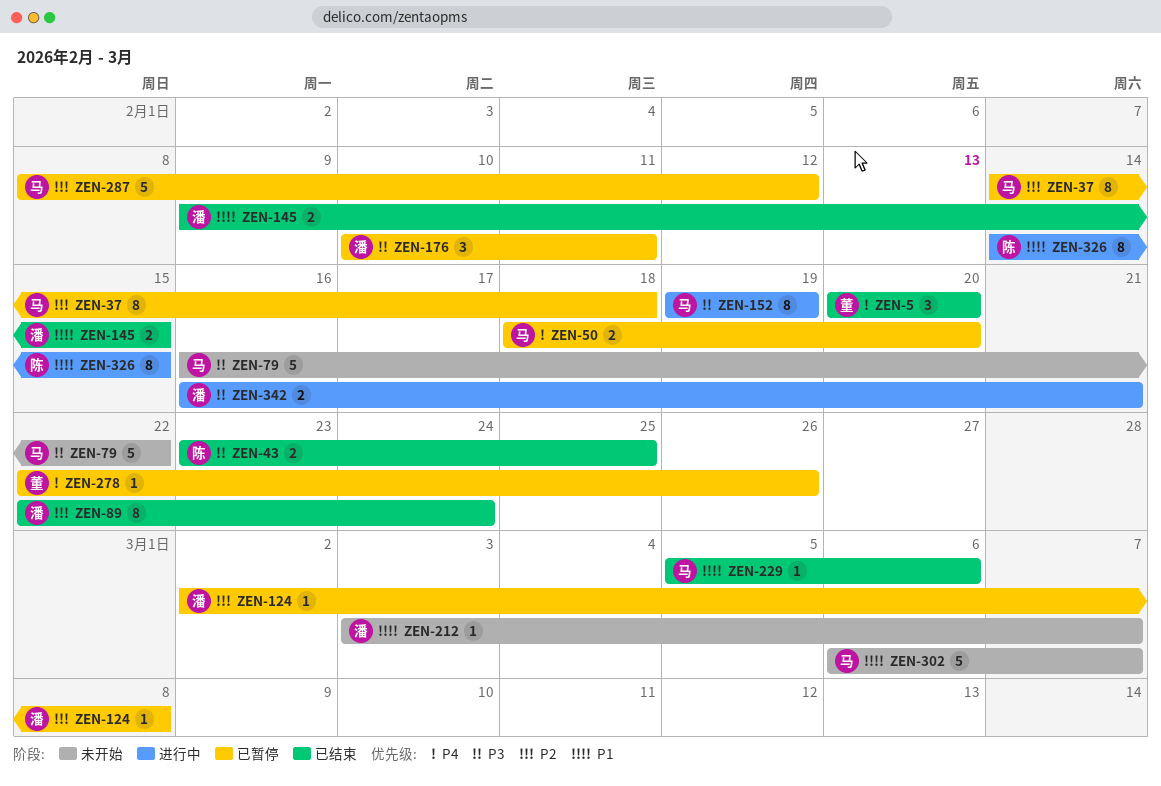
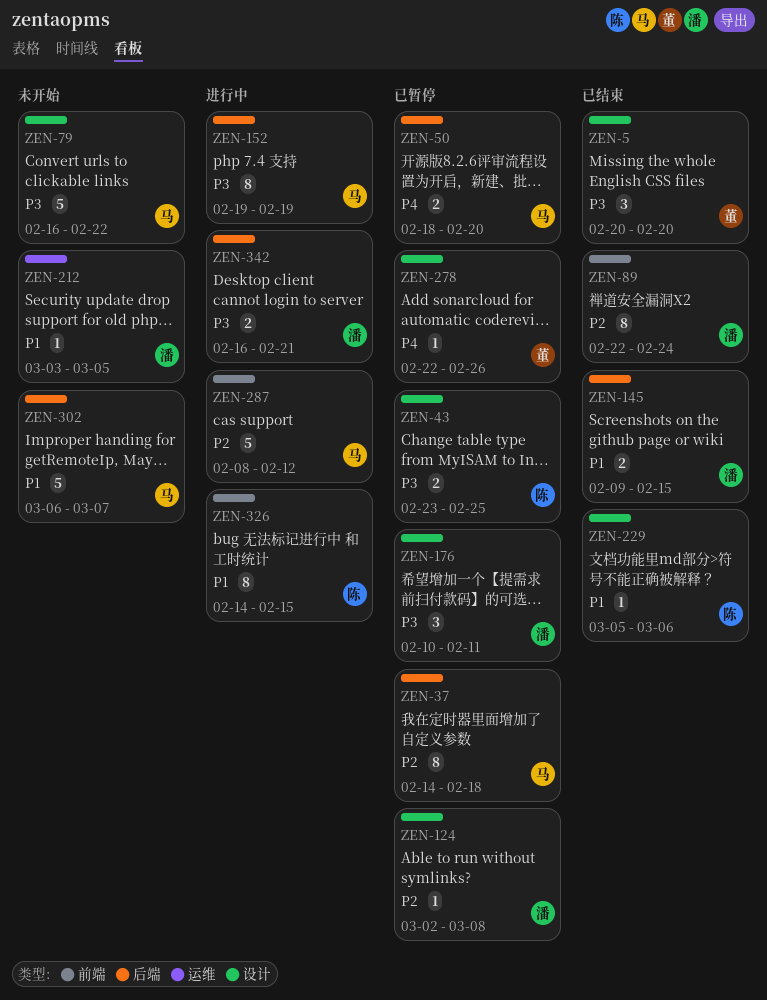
ZEN-5, priority: P4 -> P3
ZEN-43, status: 已结束 -> 已暂停
ZEN-212, due: Mar 7 -> Mar 5
ZEN-229, owner: 马 -> 陈
ZEN-287, status: 已暂停 -> 进行中

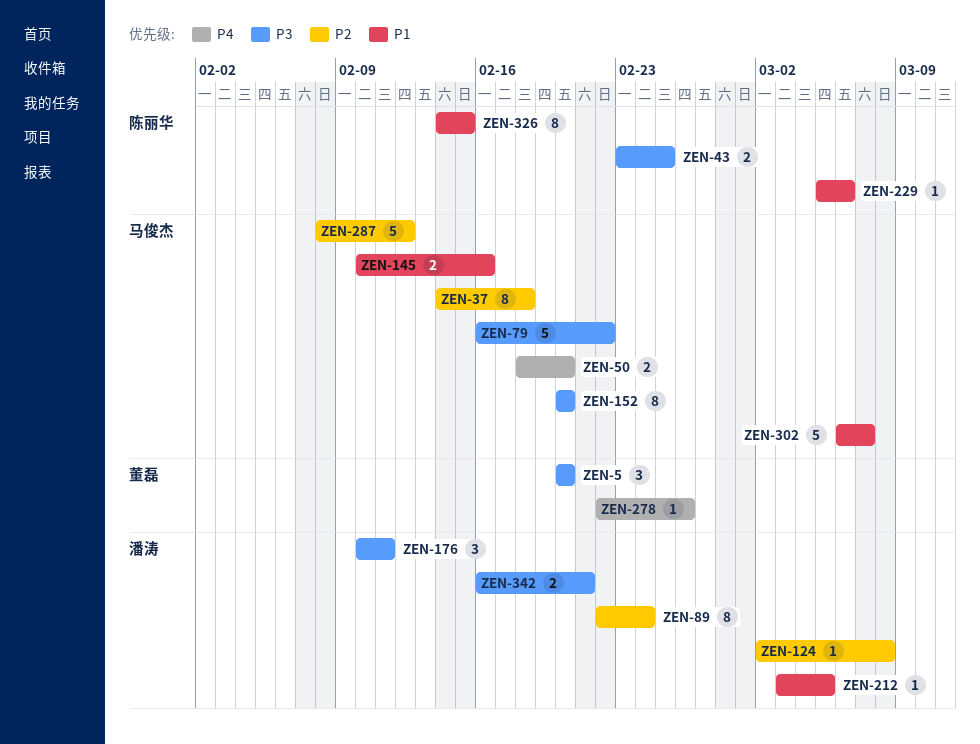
ZEN-145, owner: 潘涛 -> 马俊杰
ZEN-145, start: Feb 9 -> Feb 10
ZEN-145, due: Feb 15 -> Feb 16
ZEN-152, start: Feb 19 -> Feb 20
ZEN-152, due: Feb 19 -> Feb 20

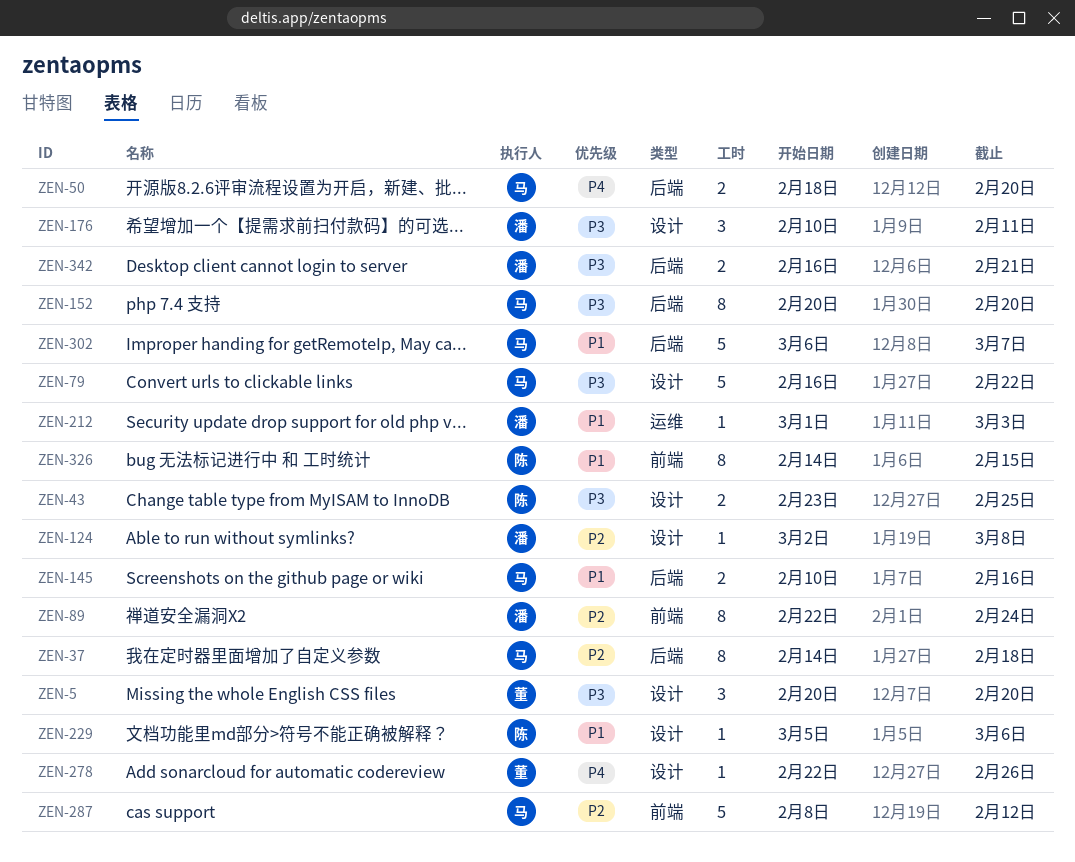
ZEN-212, start: Mar 3 -> Mar 1
ZEN-212, due: Mar 5 -> Mar 3

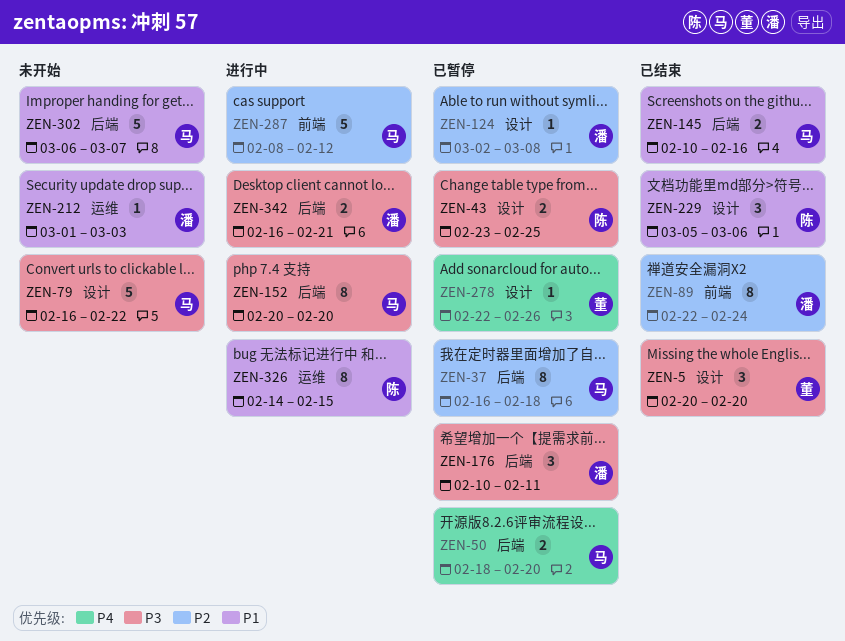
ZEN-37, start: Feb 14 -> Feb 16
ZEN-176, label: 设计 -> 后端
ZEN-229, estimate: 1 -> 3
ZEN-326, label: 前端 -> 运维

